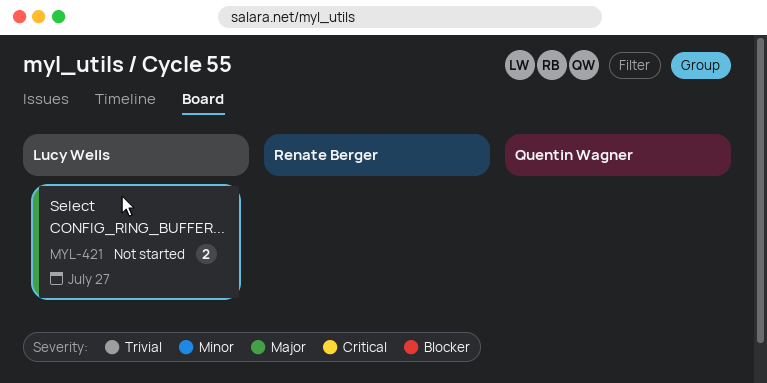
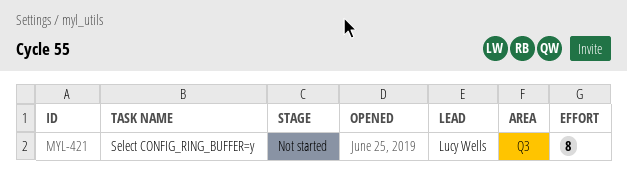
MYL-421, estimate: 2 -> 8

